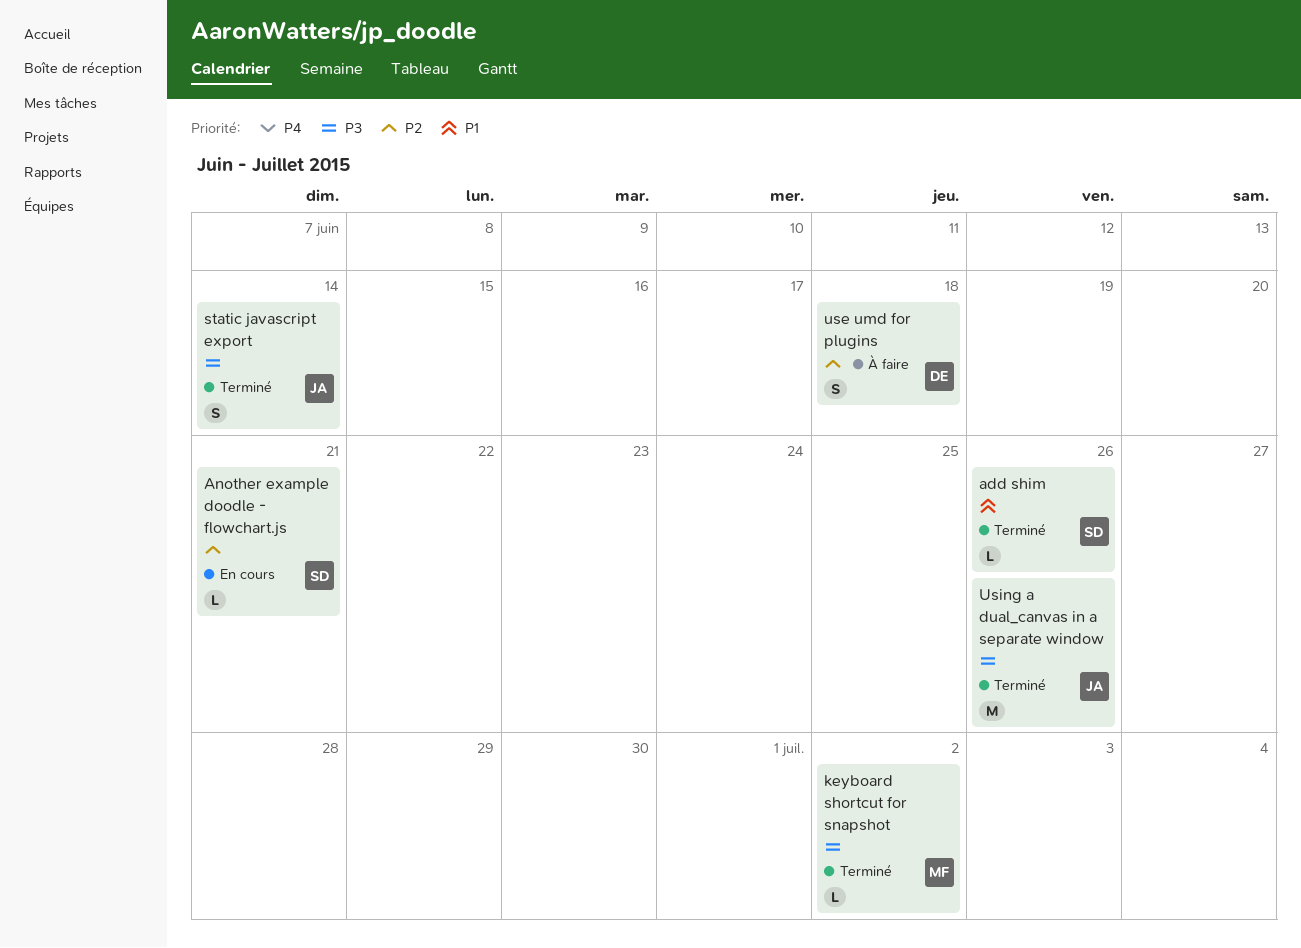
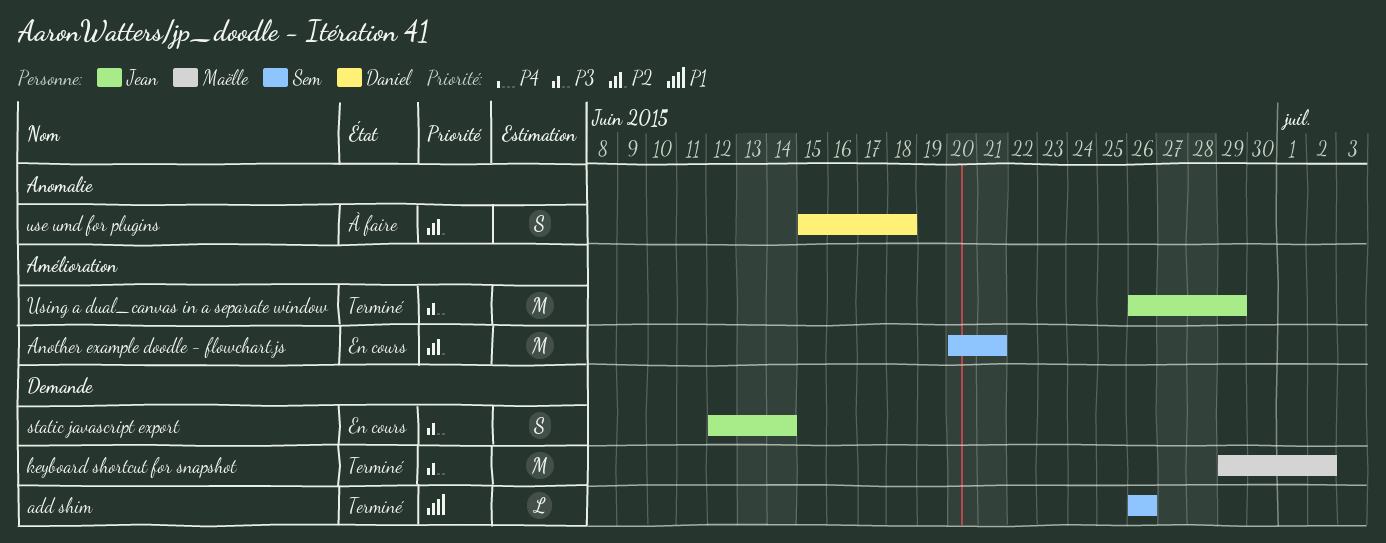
Another example doodle - flowchart.js, estimate: L -> M
keyboard shortcut for snapshot, estimate: L -> M
static javascript export, status: Terminé -> En cours
Using a dual_canvas in a separate window, due: Jun 26 -> Jun 29

